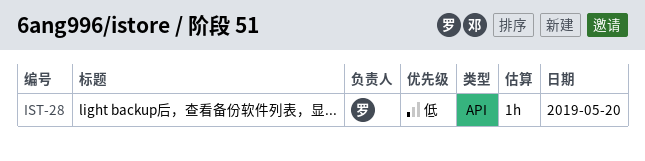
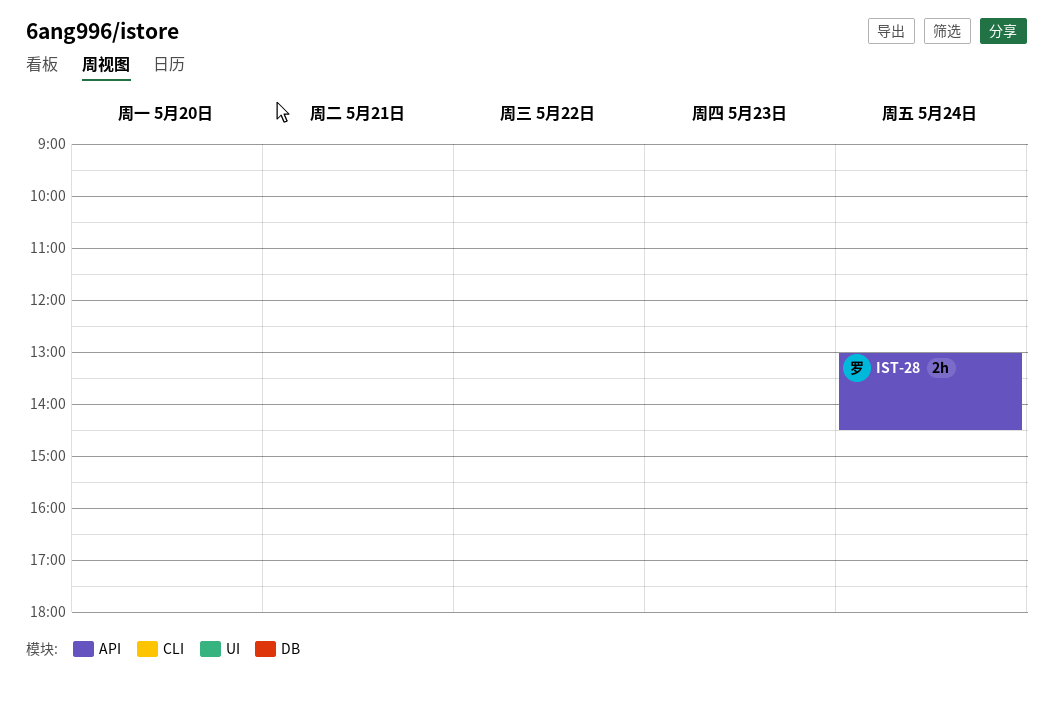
IST-28, estimate: 1h -> 2h
IST-28, day: May 20 -> May 24

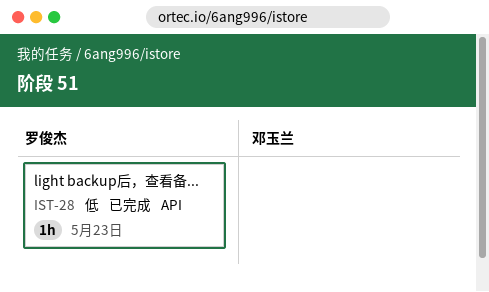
IST-28, estimate: 2h -> 1h
IST-28, day: May 24 -> May 23

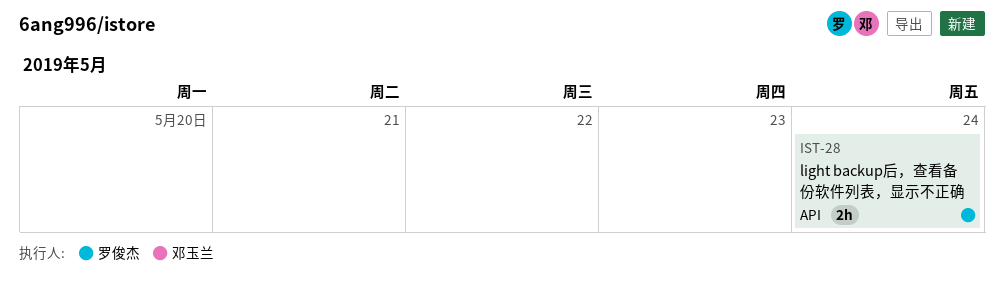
IST-28, estimate: 1h -> 2h
IST-28, day: May 23 -> May 24

